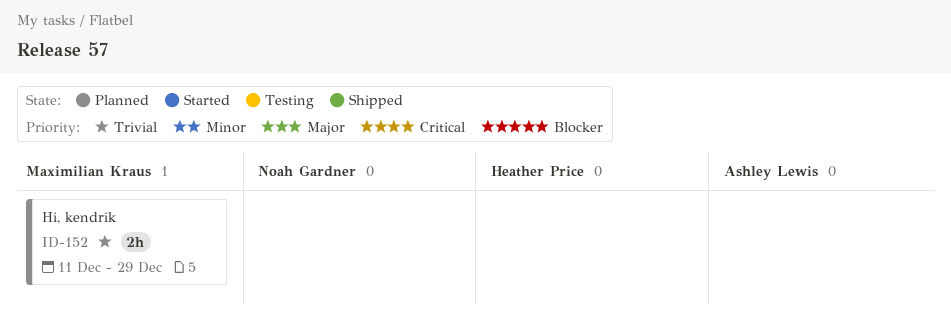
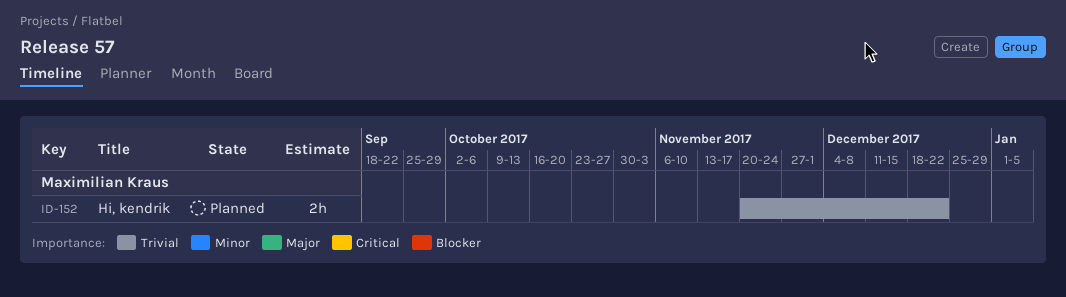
ID-152, start: Dec 11 -> Nov 20
ID-152, due: Dec 29 -> Dec 22

